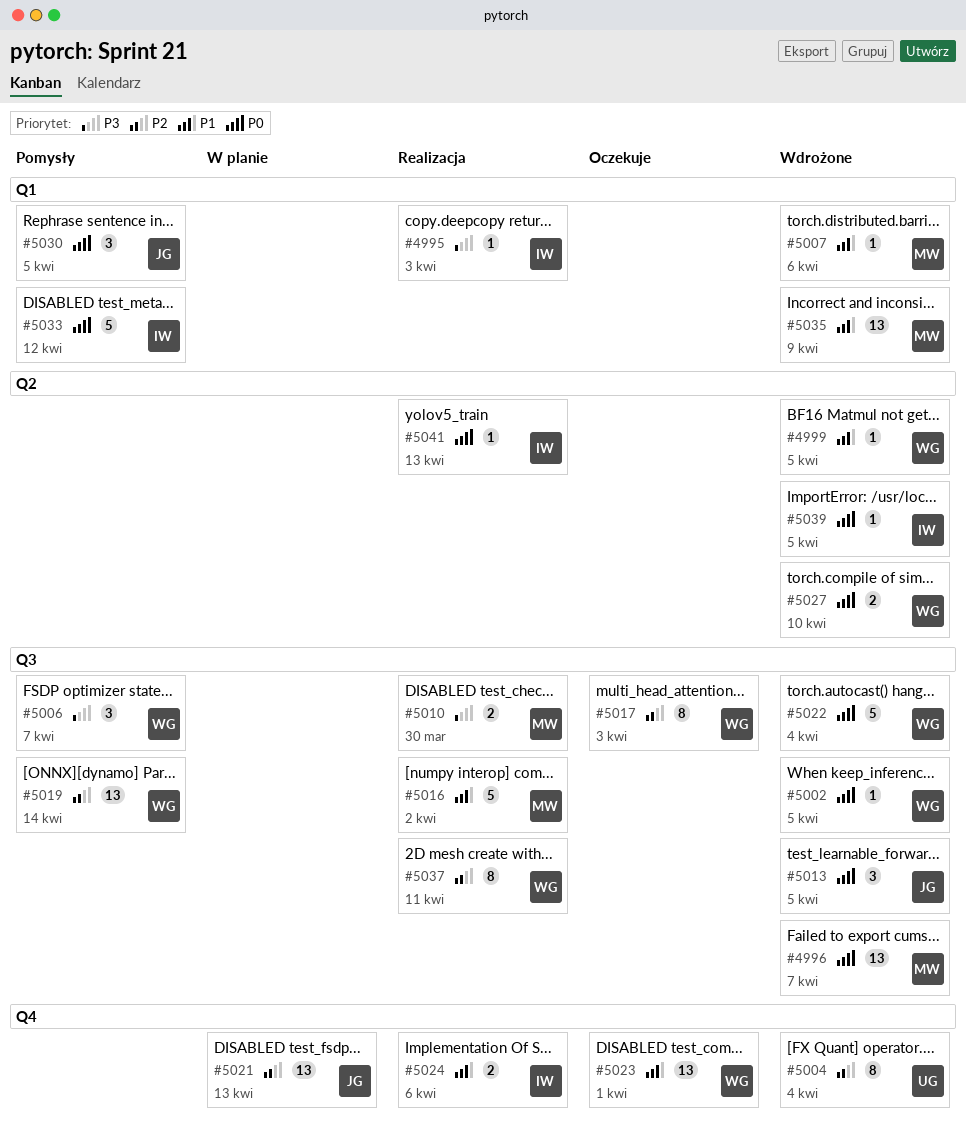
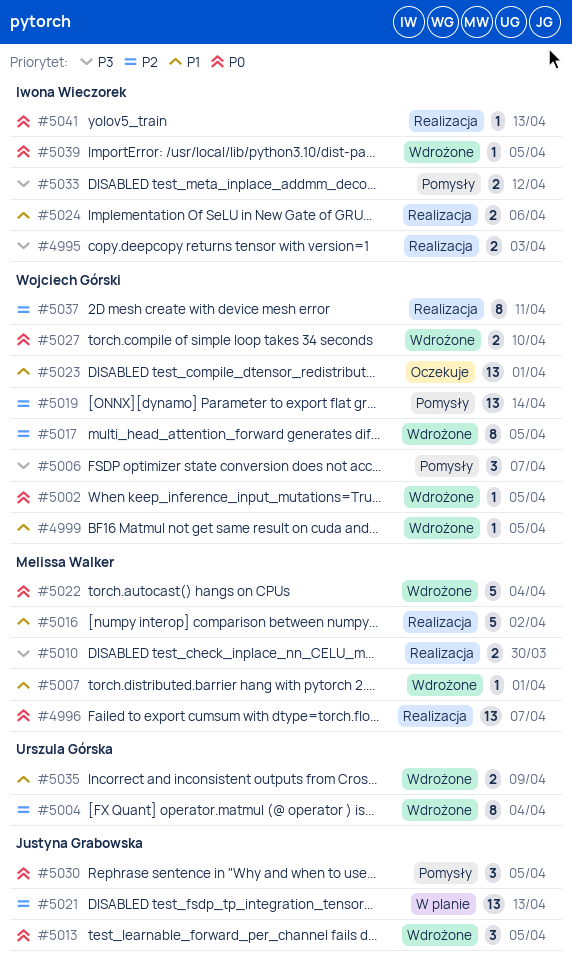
#4995, estimate: 1 -> 2
#4996, status: Wdrożone -> Realizacja
#5007, due: Apr 6 -> Apr 1
#5017, status: Oczekuje -> Wdrożone
#5017, due: Apr 3 -> Apr 5
#5022, owner: Wojciech Górski -> Melissa Walker
#5033, priority: P0 -> P3
#5033, estimate: 5 -> 2
#5035, owner: Melissa Walker -> Urszula Górska
#5035, estimate: 13 -> 2

